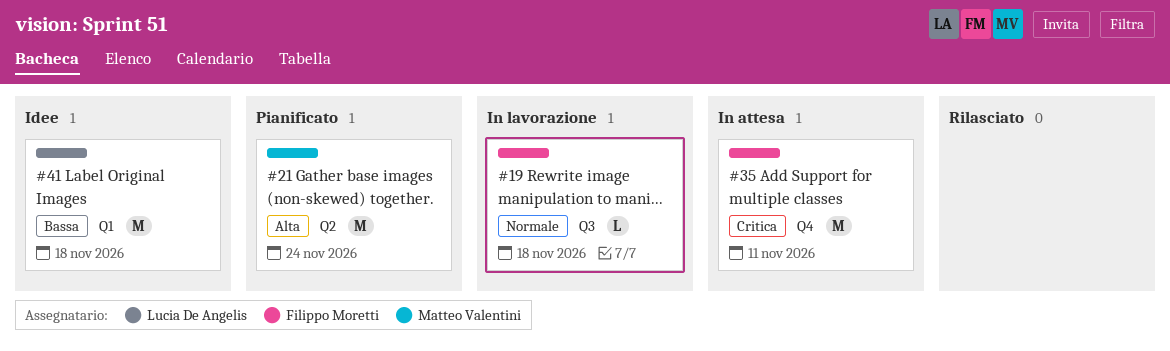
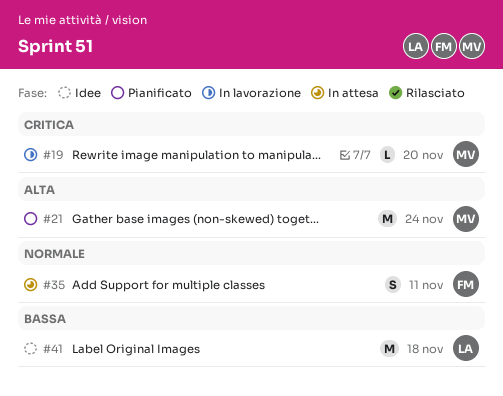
#19, owner: Filippo Moretti -> Matteo Valentini
#19, priority: Normale -> Critica
#19, due: Nov 18 -> Nov 20
#35, priority: Critica -> Normale
#35, estimate: M -> S

